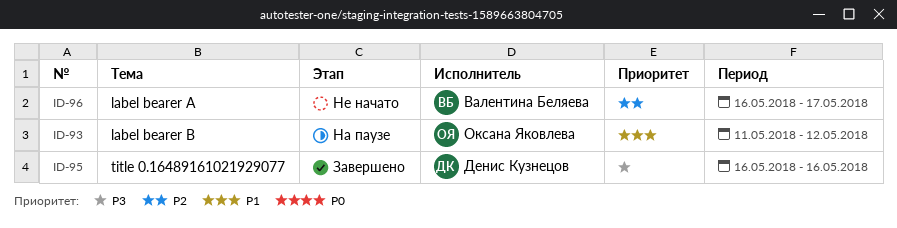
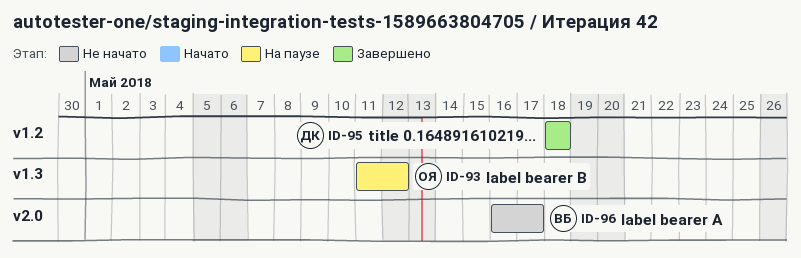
ID-95, start: May 16 -> May 18
ID-95, due: May 16 -> May 18

